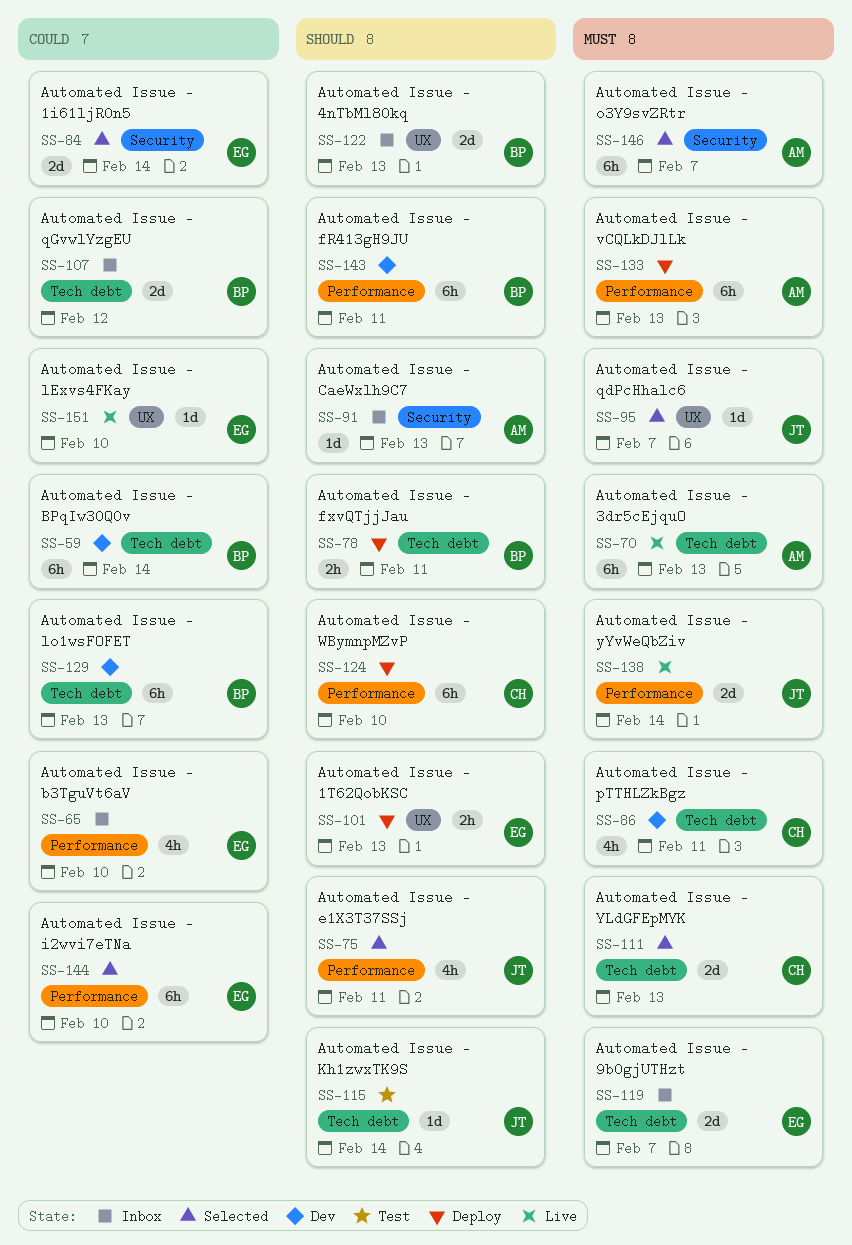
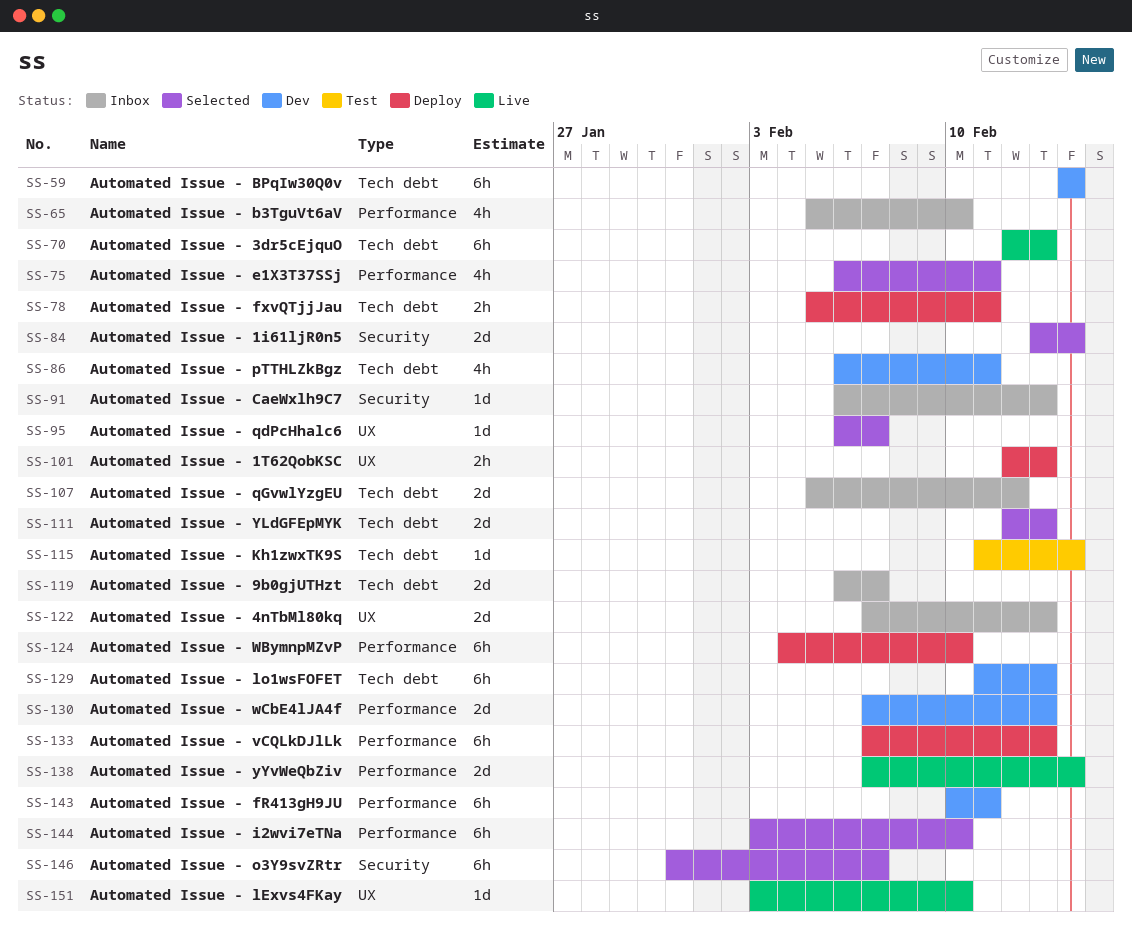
SS-130: none -> present

